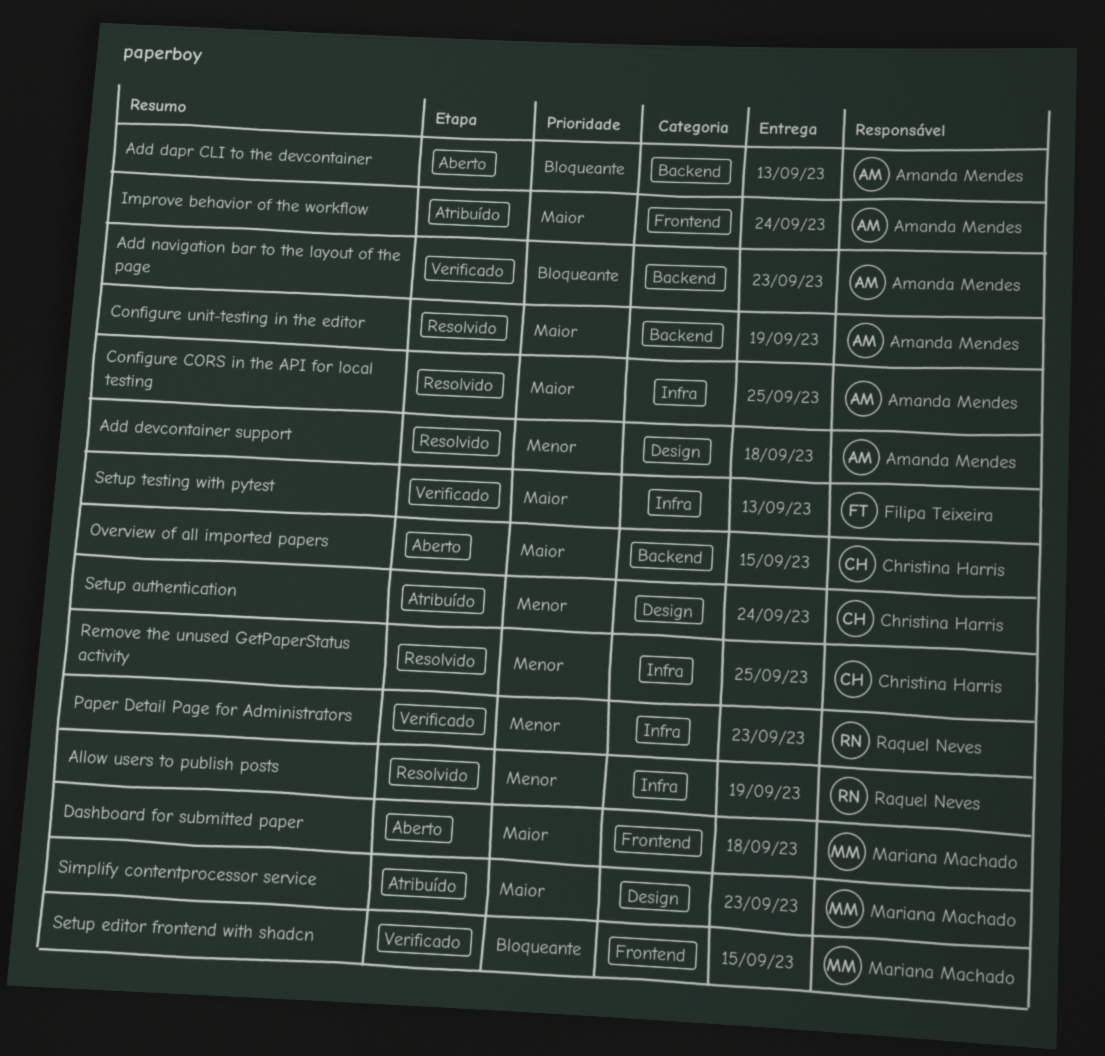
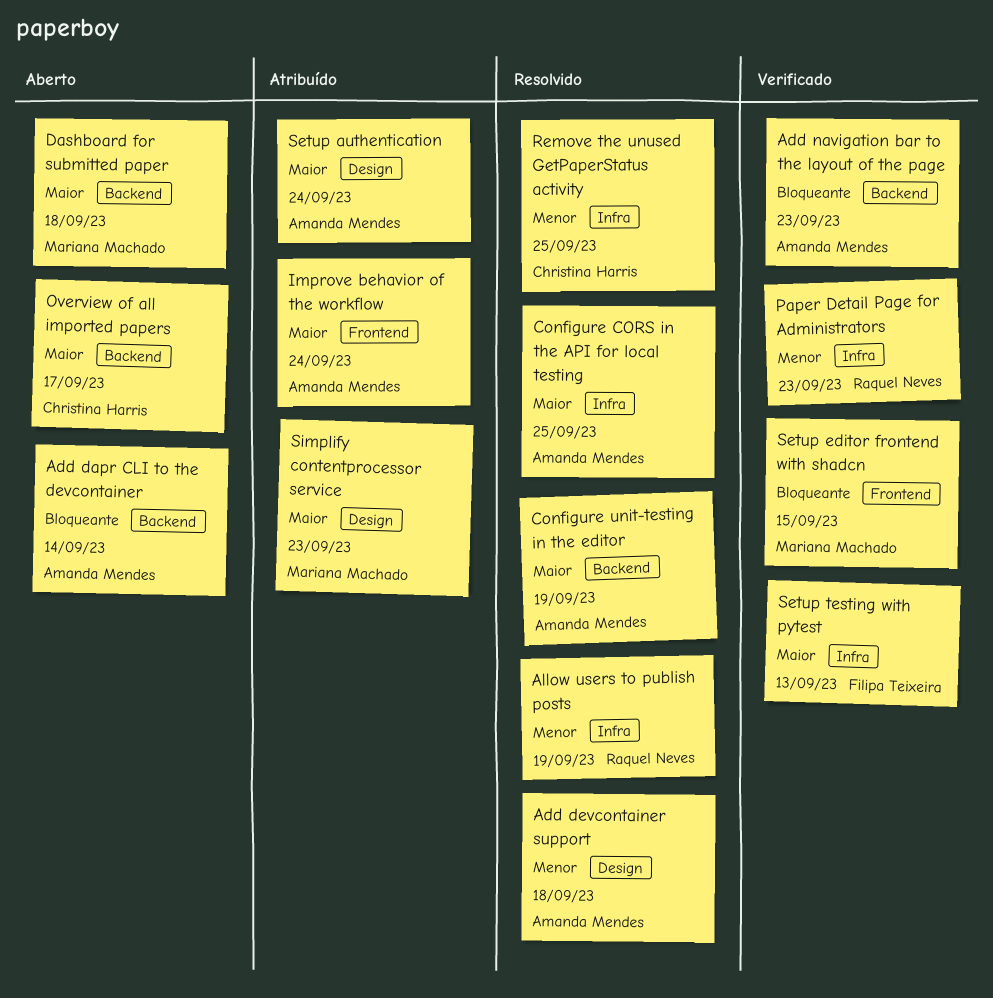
Add dapr CLI to the devcontainer, due: Sep 13 -> Sep 14
Dashboard for submitted paper, label: Frontend -> Backend
Overview of all imported papers, due: Sep 15 -> Sep 17
Setup authentication, owner: Christina Harris -> Amanda Mendes
Setup authentication, priority: Menor -> Maior

